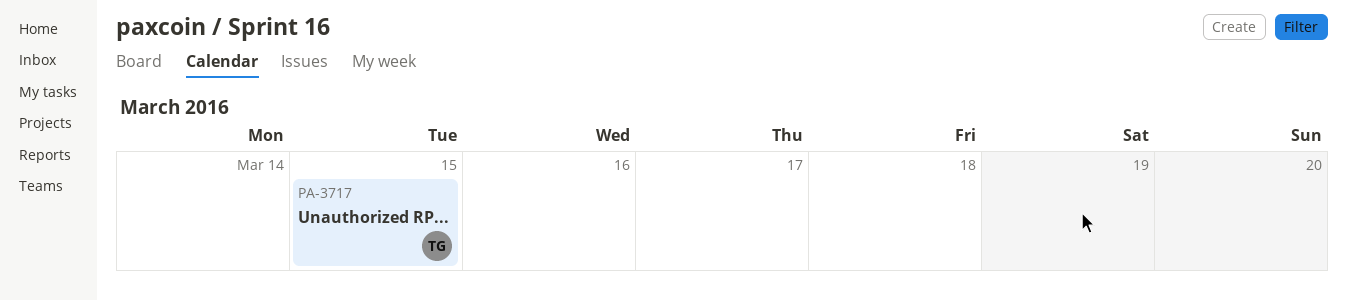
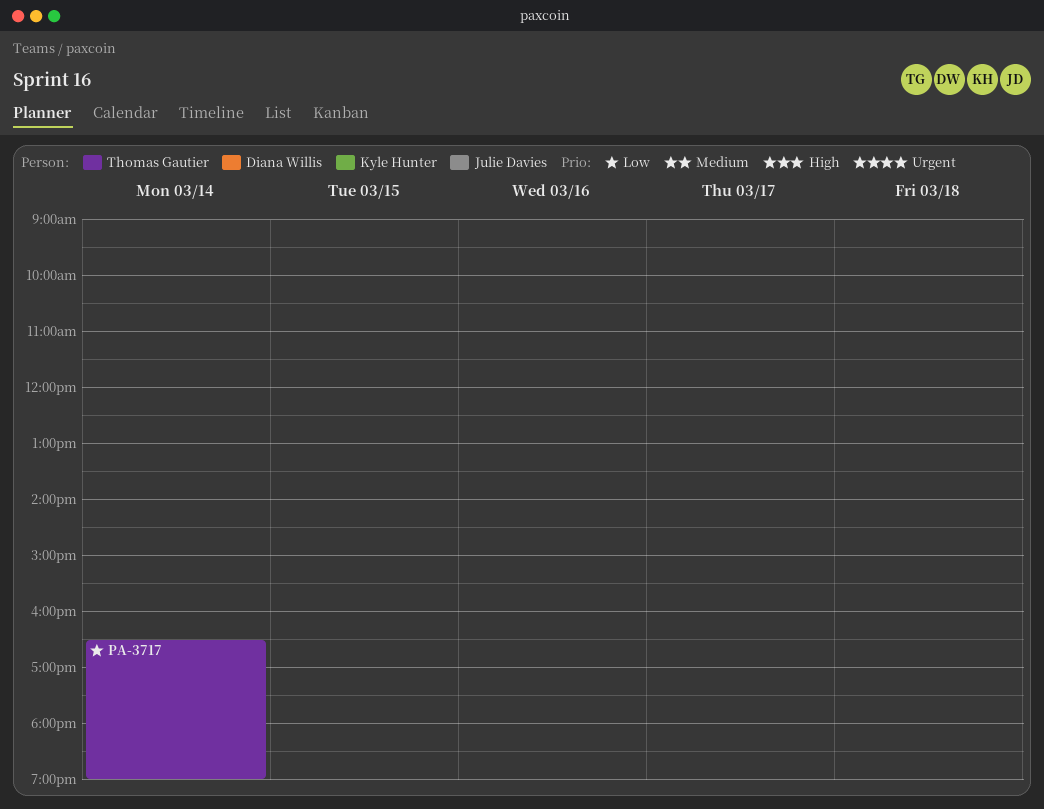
PA-3717, day: Mar 15 -> Mar 14

